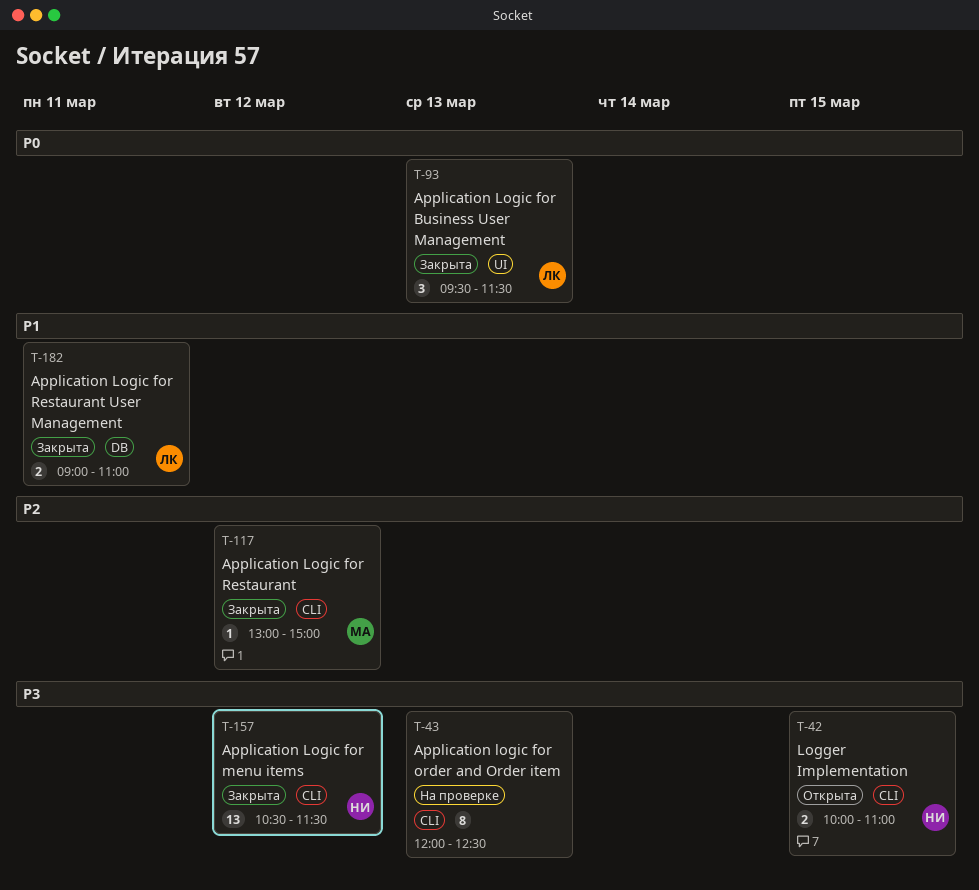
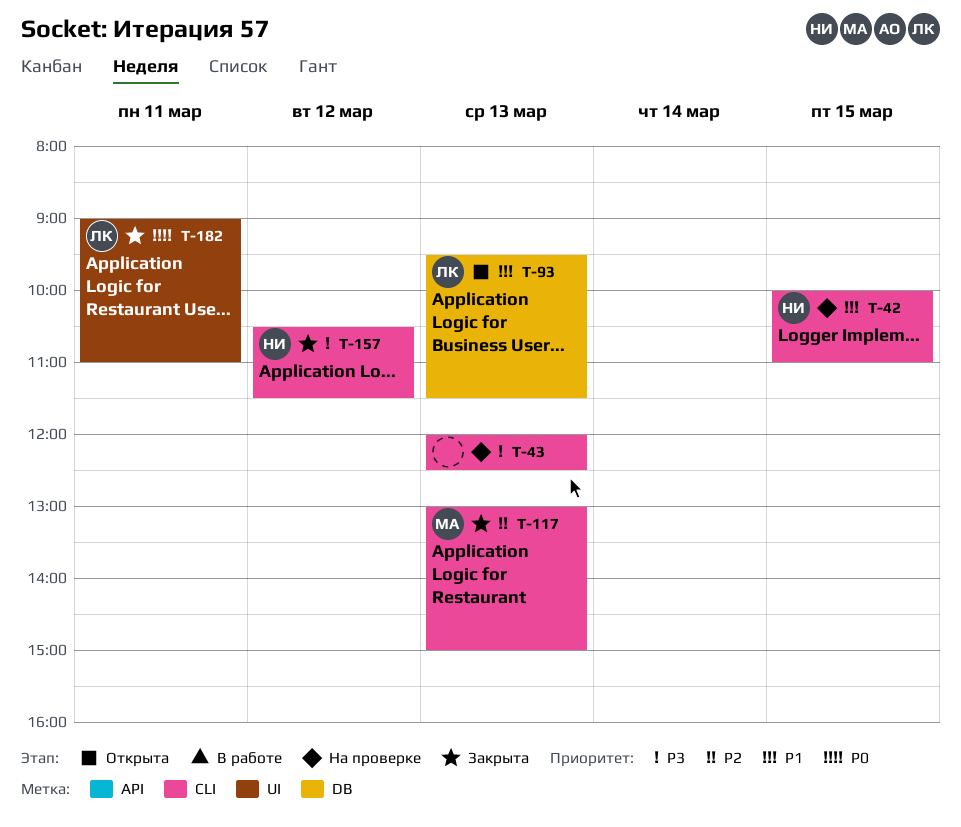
T-42, status: Открыта -> На проверке
T-42, priority: P3 -> P1
T-93, status: Закрыта -> Открыта
T-93, priority: P0 -> P1
T-93, label: UI -> DB
T-117, day: Mar 12 -> Mar 13
T-182, priority: P1 -> P0
T-182, label: DB -> UI

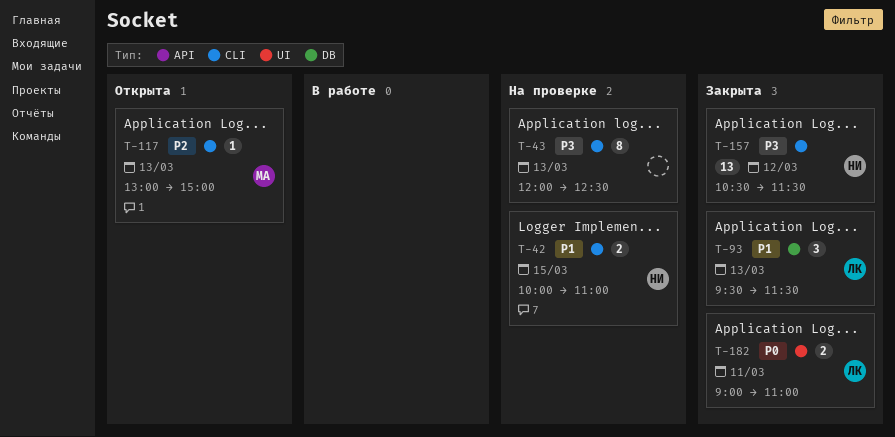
T-93, status: Открыта -> Закрыта
T-117, status: Закрыта -> Открыта

